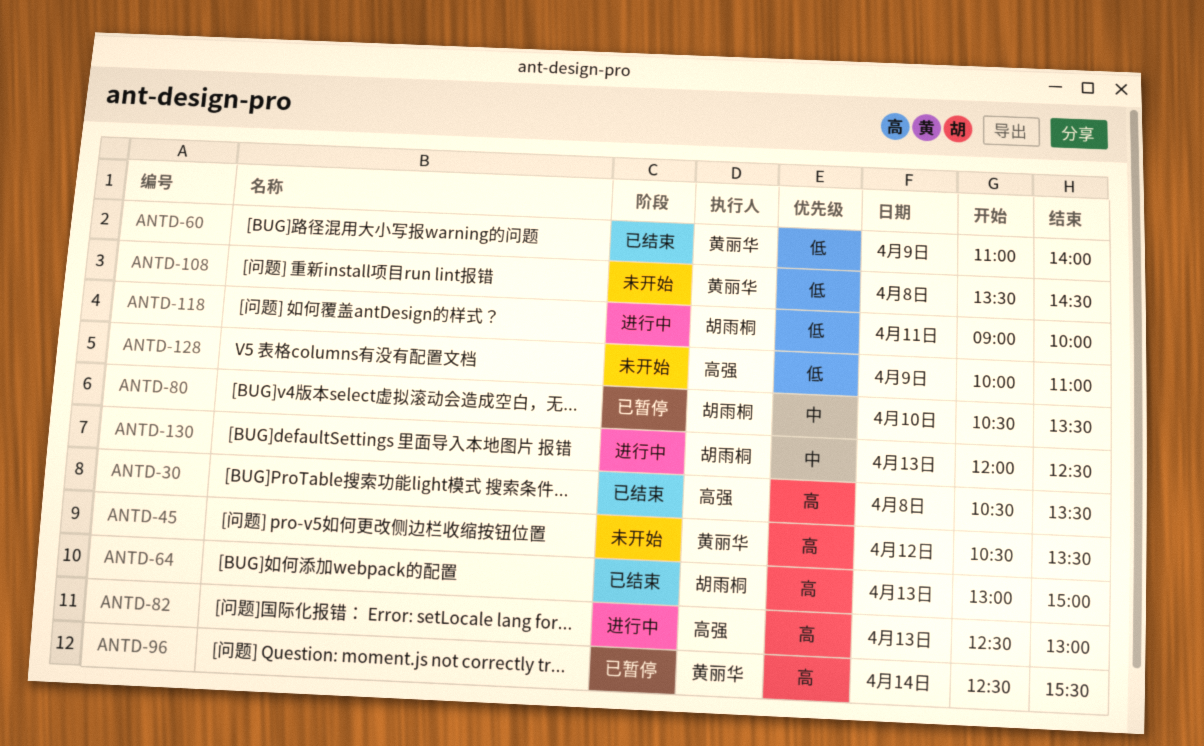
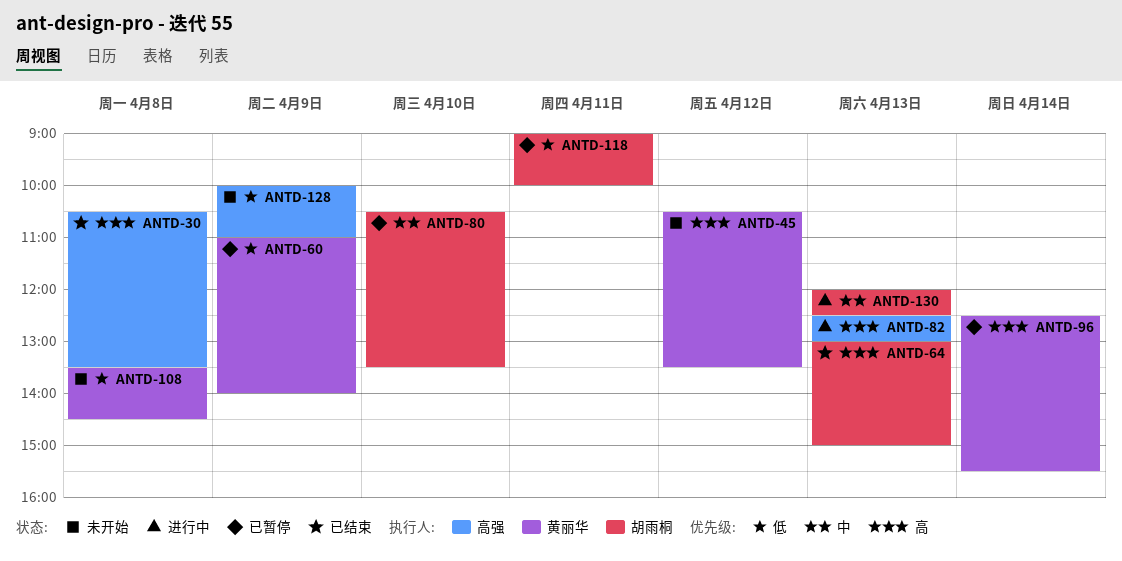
ANTD-60, status: 已结束 -> 已暂停
ANTD-118, status: 进行中 -> 已暂停

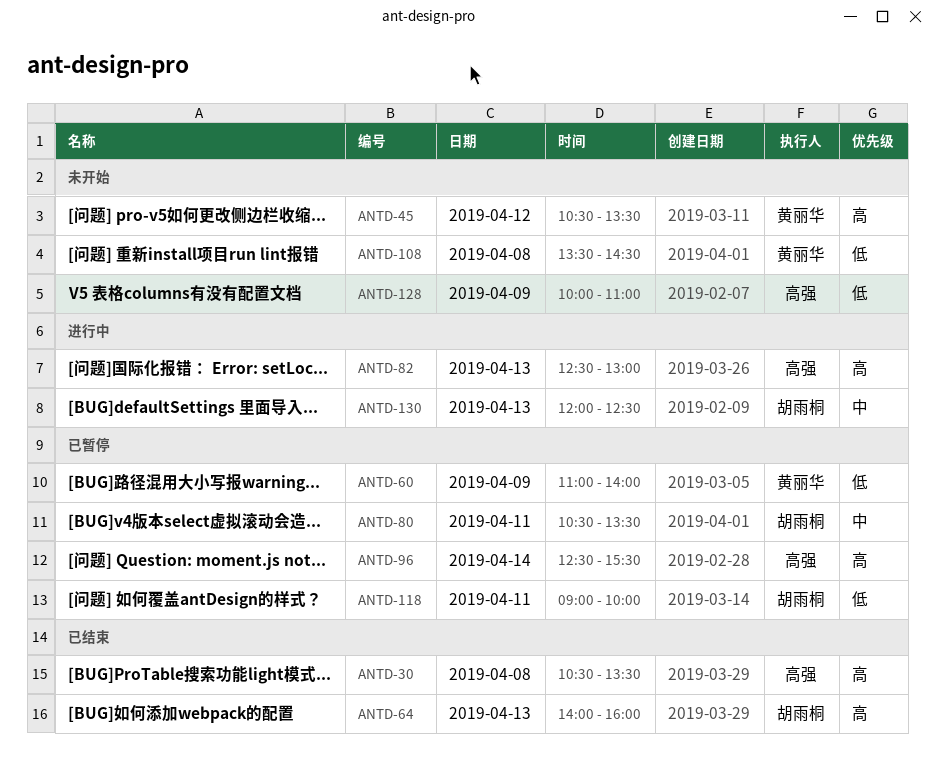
ANTD-64, begins: 13:00 -> 14:00
ANTD-64, ends: 15:00 -> 16:00
ANTD-80, day: Apr 10 -> Apr 11
ANTD-96, owner: 黄丽华 -> 高强

